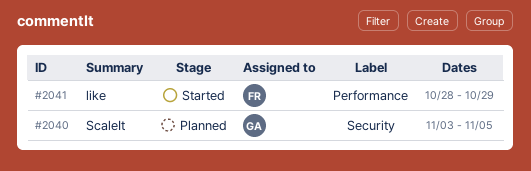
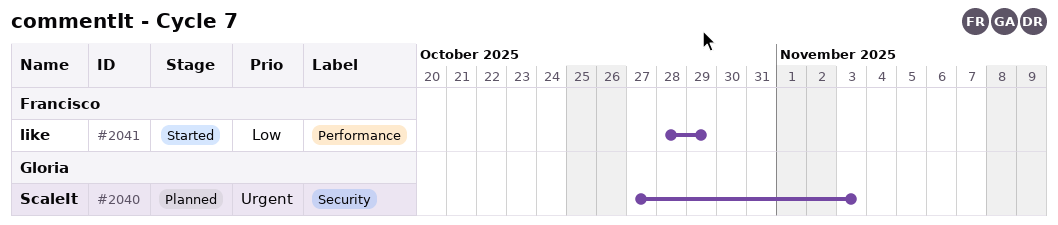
#2040, start: Nov 3 -> Oct 27
#2040, due: Nov 5 -> Nov 3

